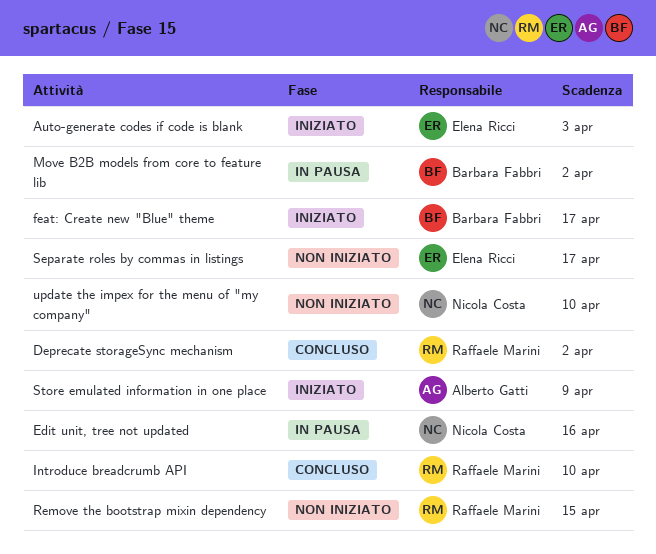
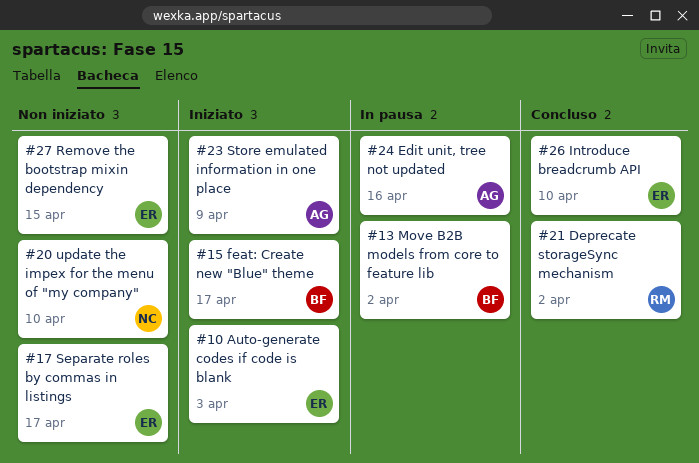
Edit unit, tree not updated, owner: Nicola Costa -> Alberto Gatti
Introduce breadcrumb API, owner: Raffaele Marini -> Elena Ricci
Remove the bootstrap mixin dependency, owner: Raffaele Marini -> Elena Ricci

